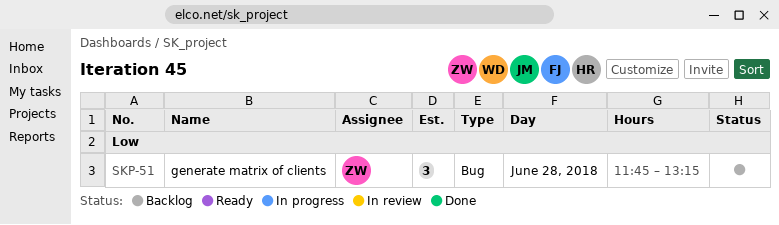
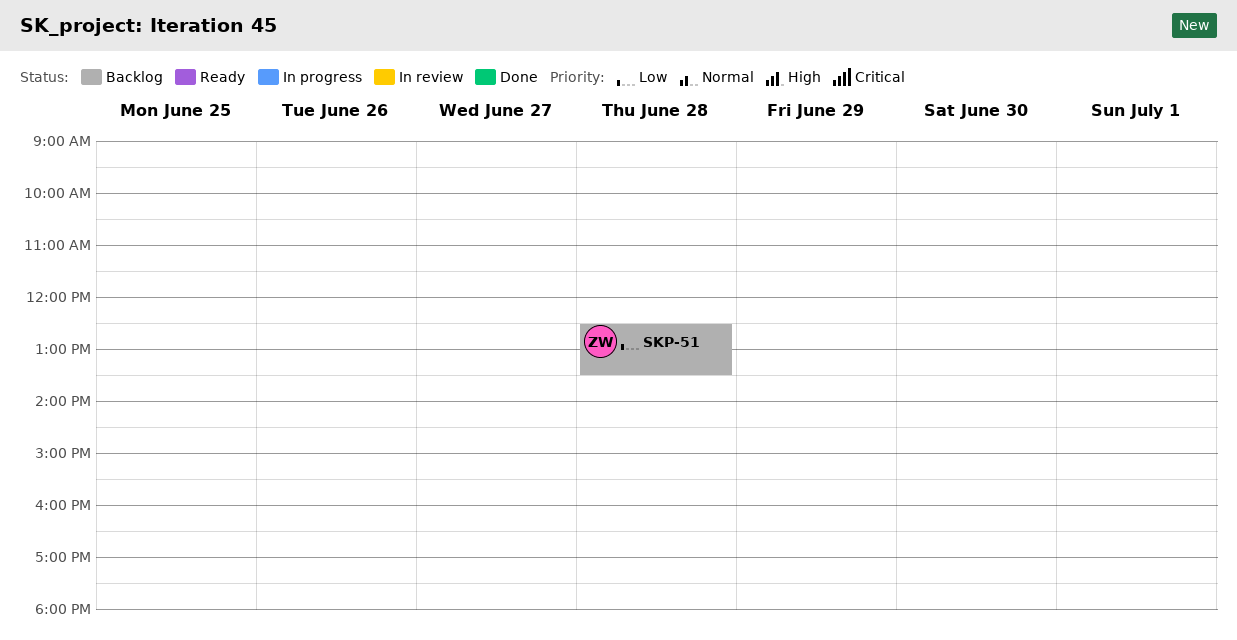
SKP-51, begins: 11:45 -> 12:30
SKP-51, ends: 13:15 -> 13:30

